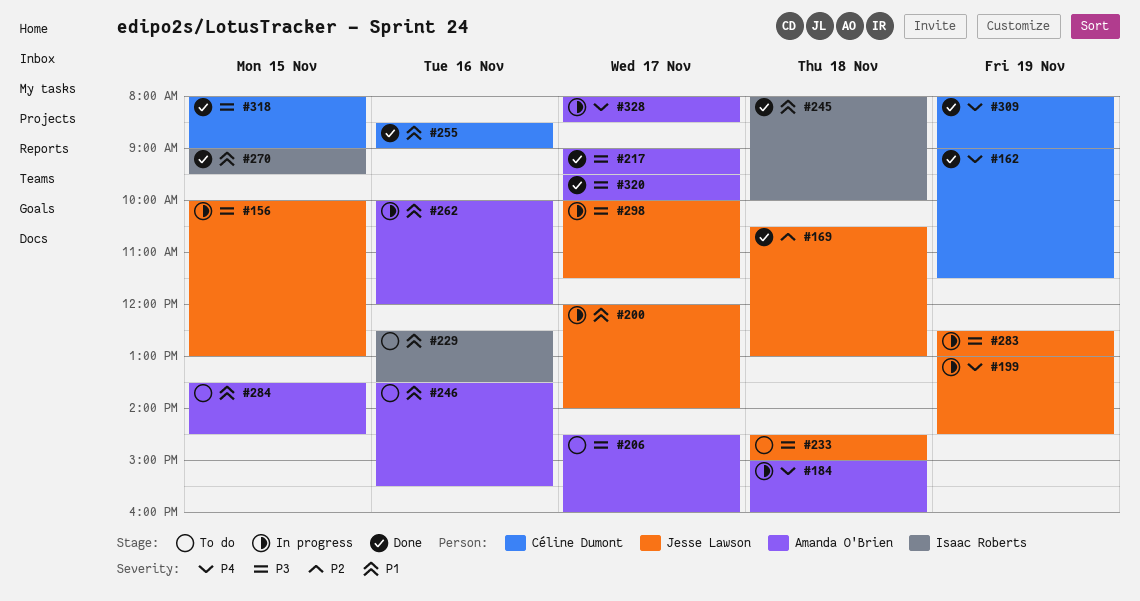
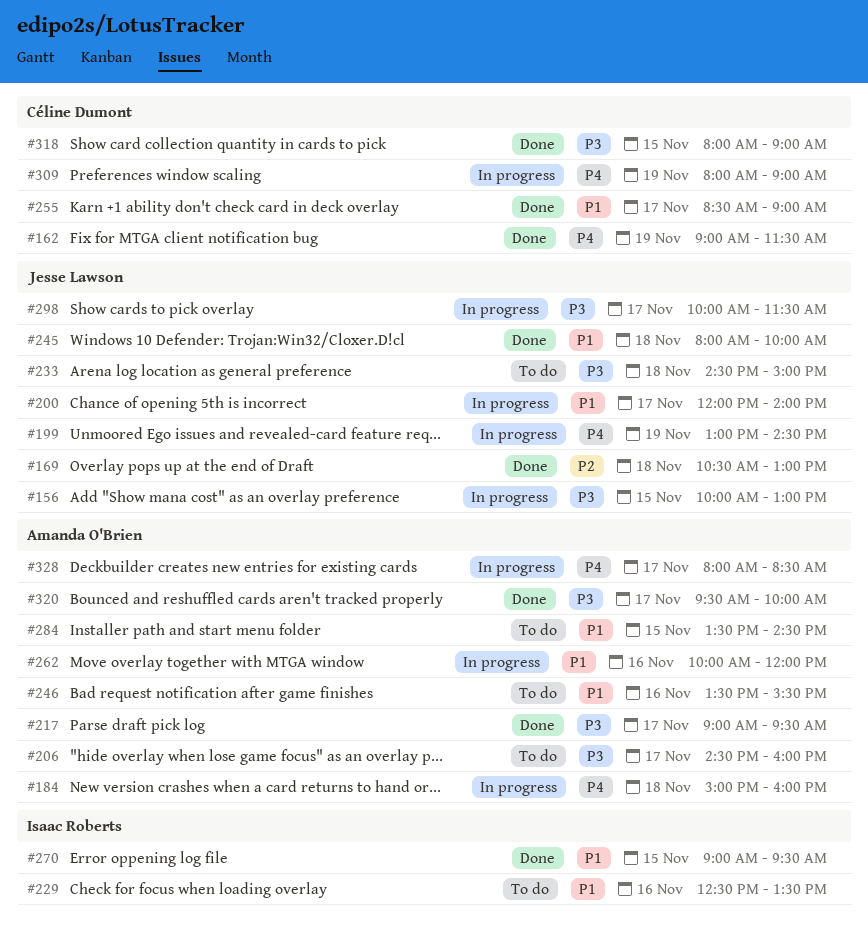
#245, owner: Isaac Roberts -> Jesse Lawson
#255, day: Nov 16 -> Nov 17
#283: present -> none
#309, status: Done -> In progress

